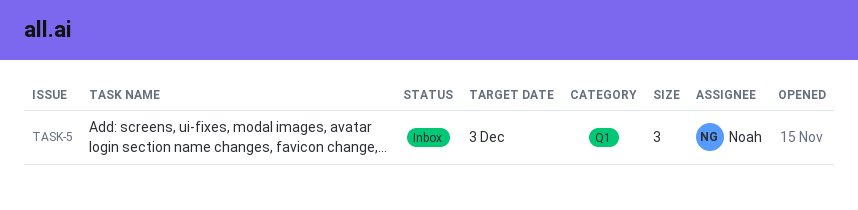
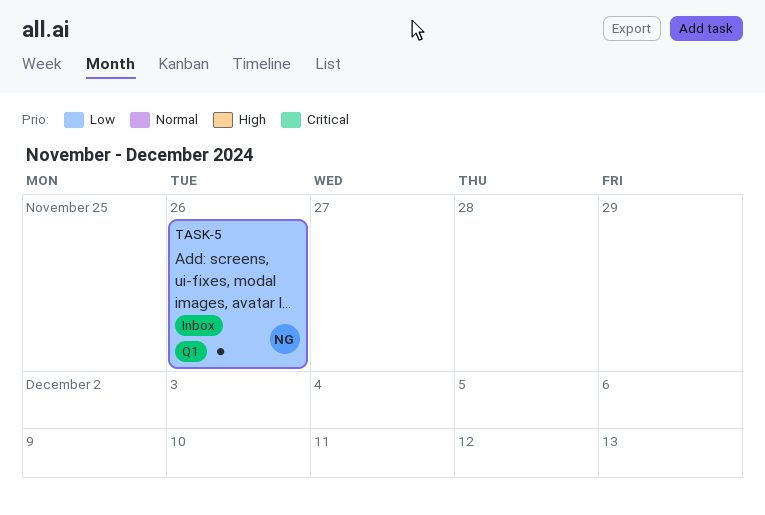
TASK-5, estimate: 3 -> 1
TASK-5, due: Dec 3 -> Nov 26

